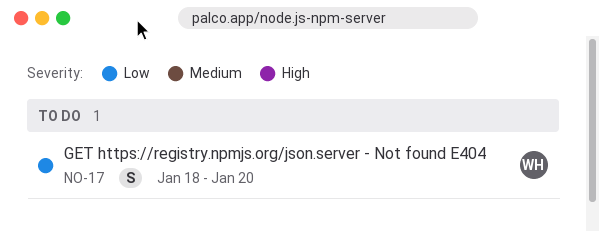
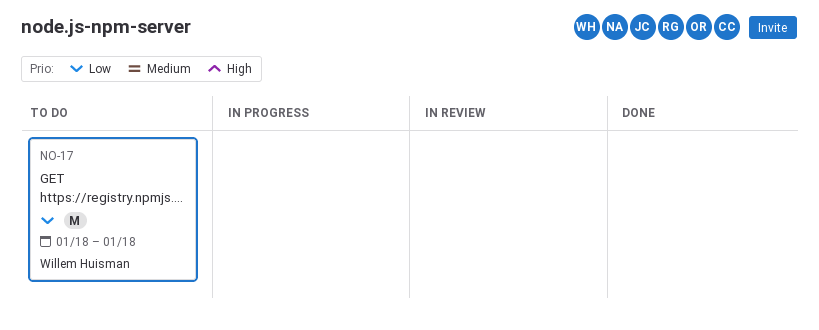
NO-17, estimate: S -> M
NO-17, due: Jan 20 -> Jan 18

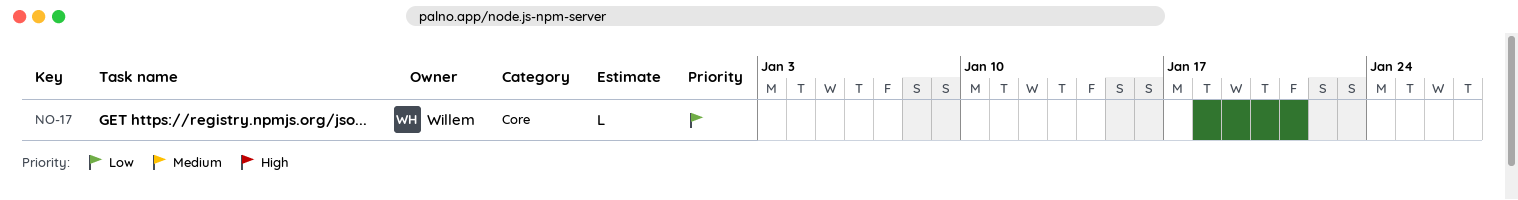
NO-17, estimate: M -> L
NO-17, due: Jan 18 -> Jan 21

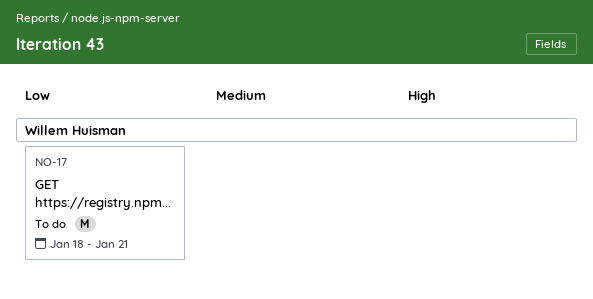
NO-17, estimate: L -> M

